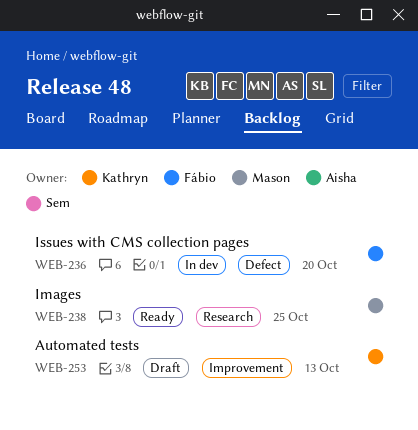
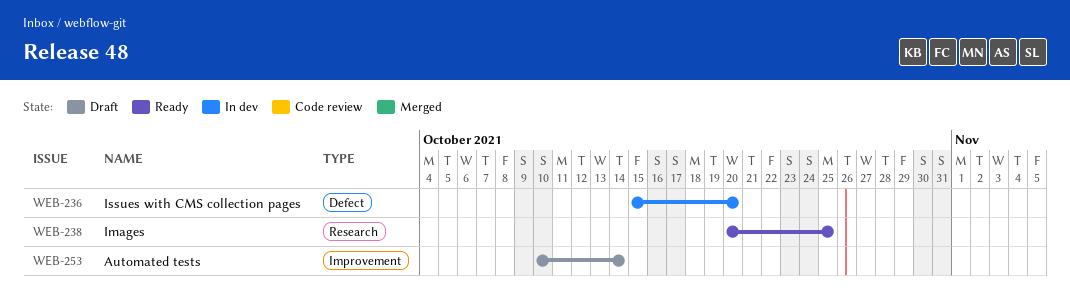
WEB-253, due: Oct 13 -> Oct 14

